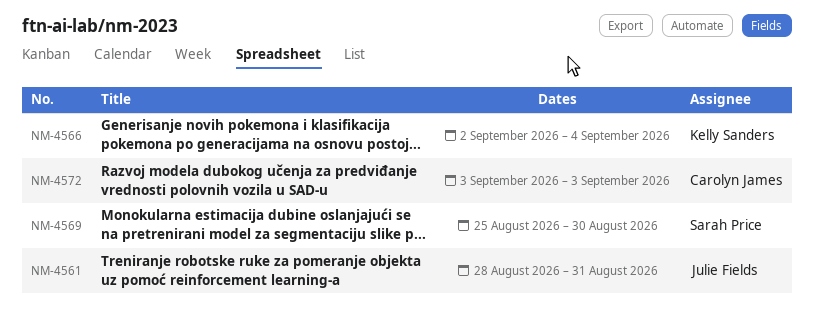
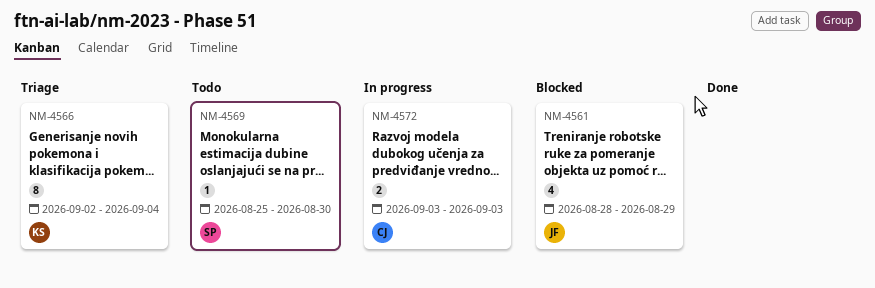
NM-4561, due: Aug 31 -> Aug 29

